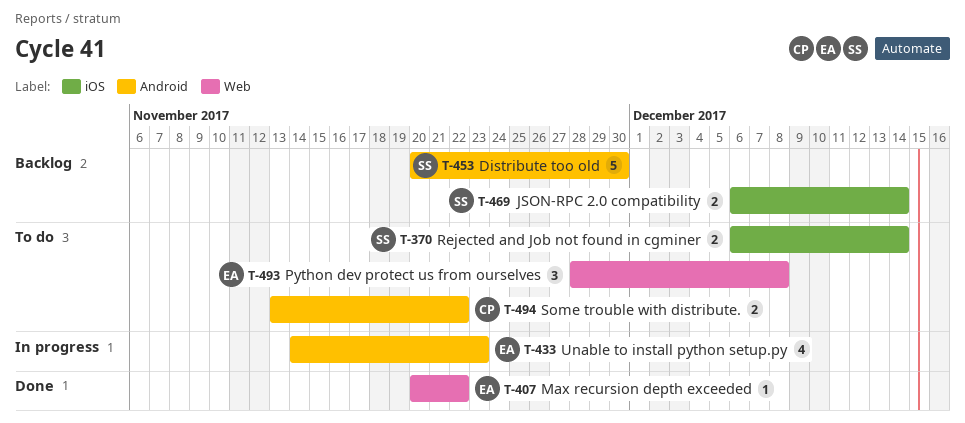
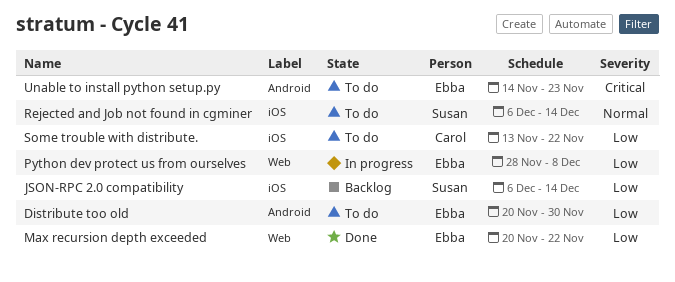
Distribute too old, status: Backlog -> To do
Distribute too old, owner: Susan -> Ebba
Python dev protect us from ourselves, status: To do -> In progress
Some trouble with distribute., label: Android -> iOS
Unable to install python setup.py, status: In progress -> To do

